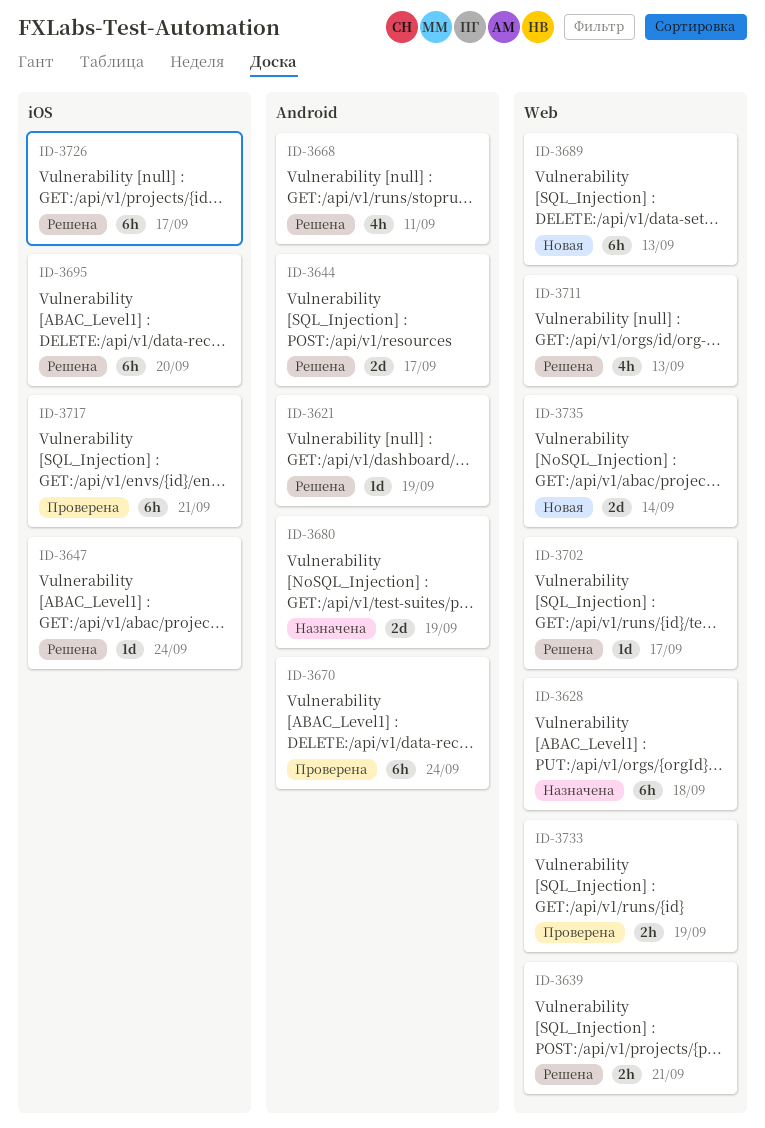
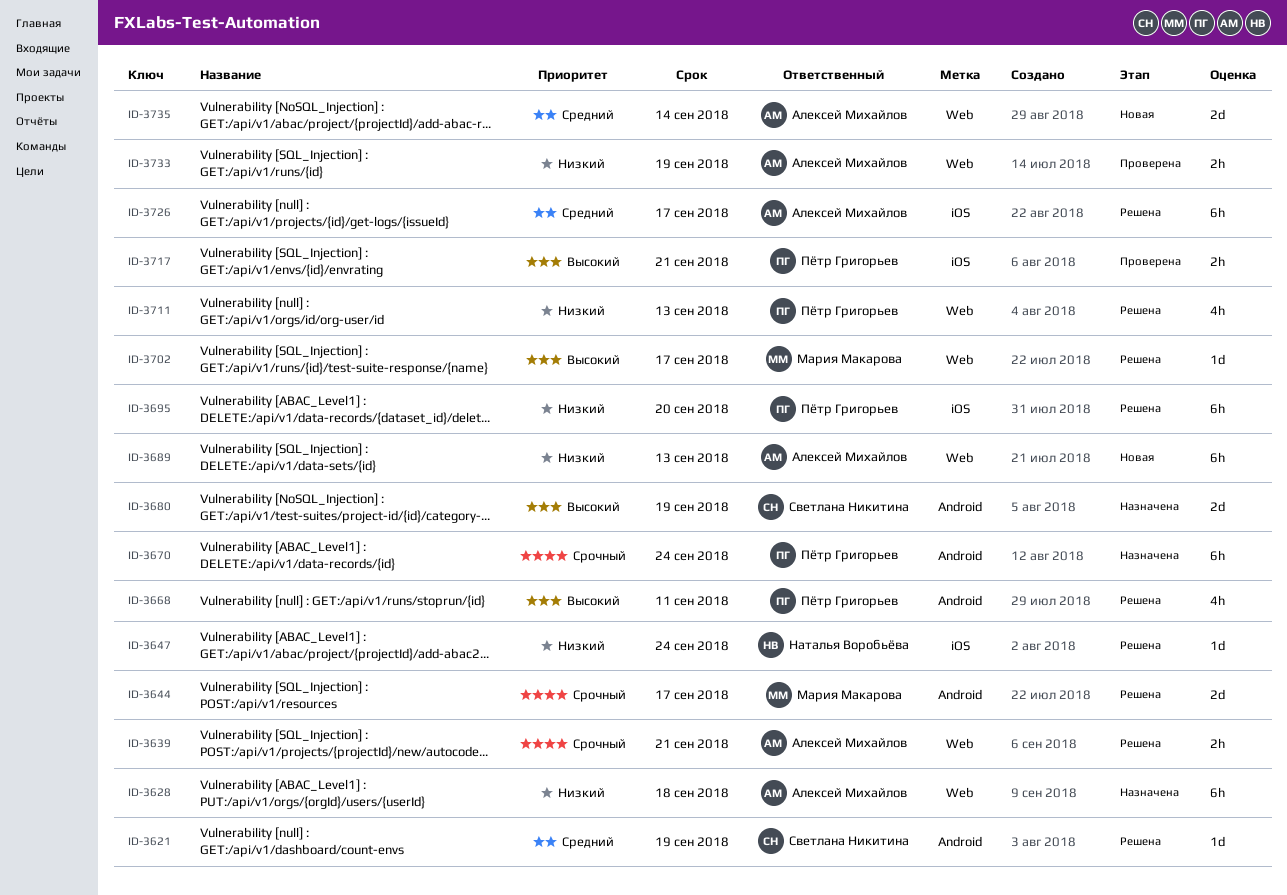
ID-3670, status: Проверена -> Назначена
ID-3717, estimate: 6h -> 2h

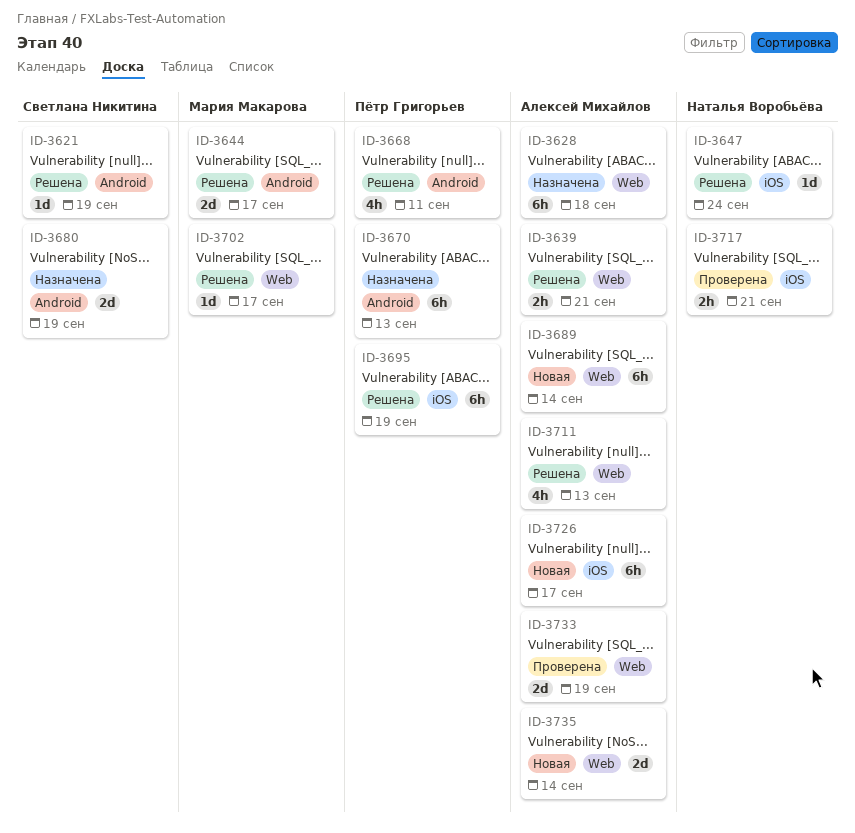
ID-3670, due: Sep 24 -> Sep 13
ID-3689, due: Sep 13 -> Sep 14
ID-3695, due: Sep 20 -> Sep 19
ID-3711, owner: Пётр Григорьев -> Алексей Михайлов
ID-3717, owner: Пётр Григорьев -> Наталья Воробьёва
ID-3726, status: Решена -> Новая
ID-3733, estimate: 2h -> 2d

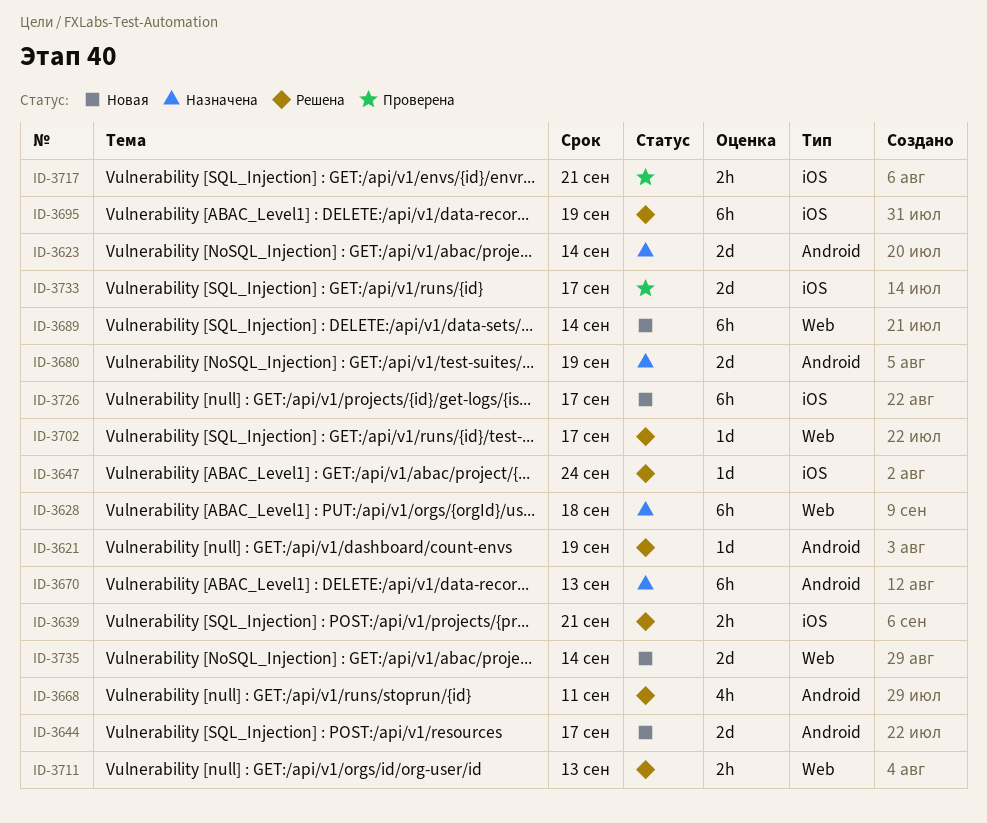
ID-3623: none -> present
ID-3639, label: Web -> iOS
ID-3644, status: Решена -> Новая
ID-3711, estimate: 4h -> 2h
ID-3733, label: Web -> iOS
ID-3733, due: Sep 19 -> Sep 17

